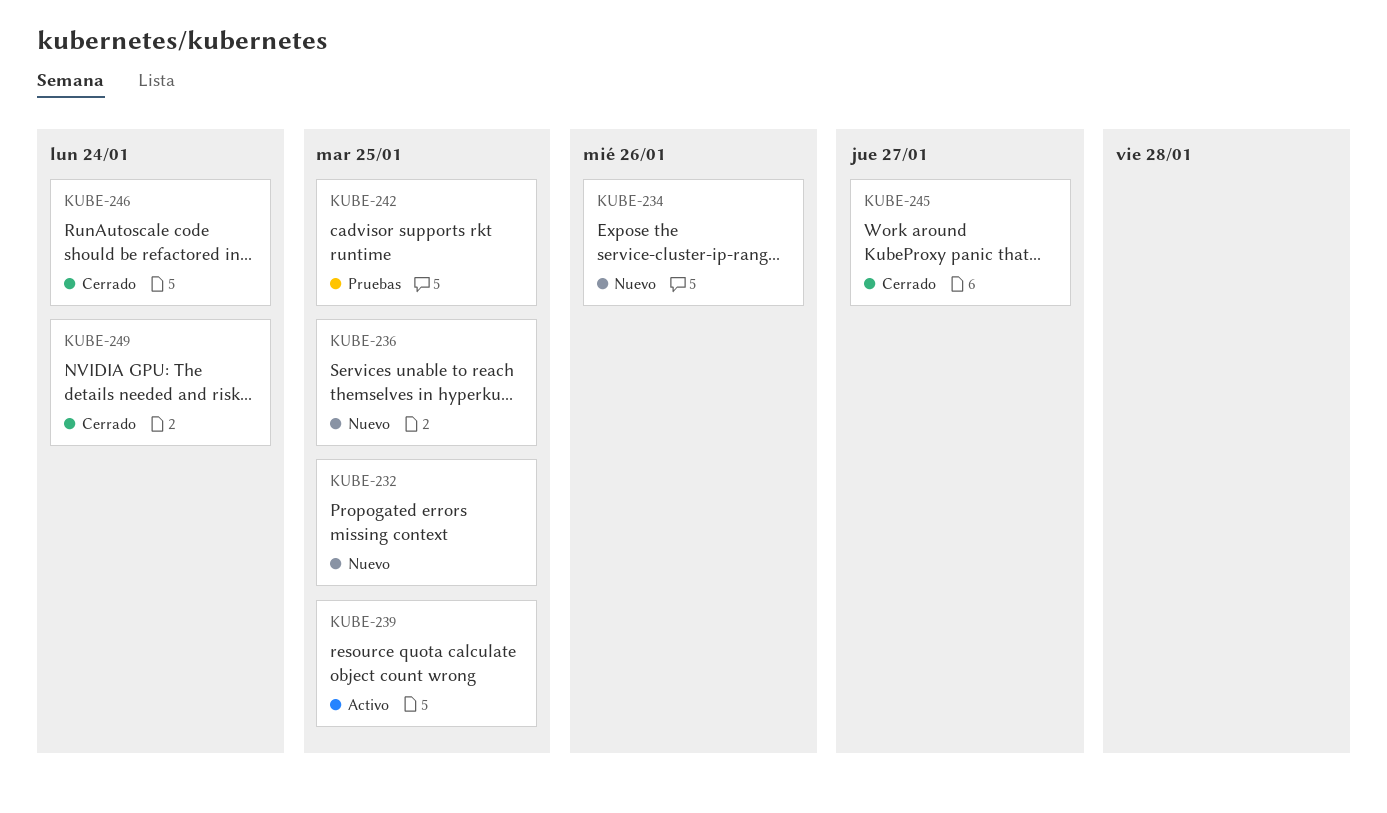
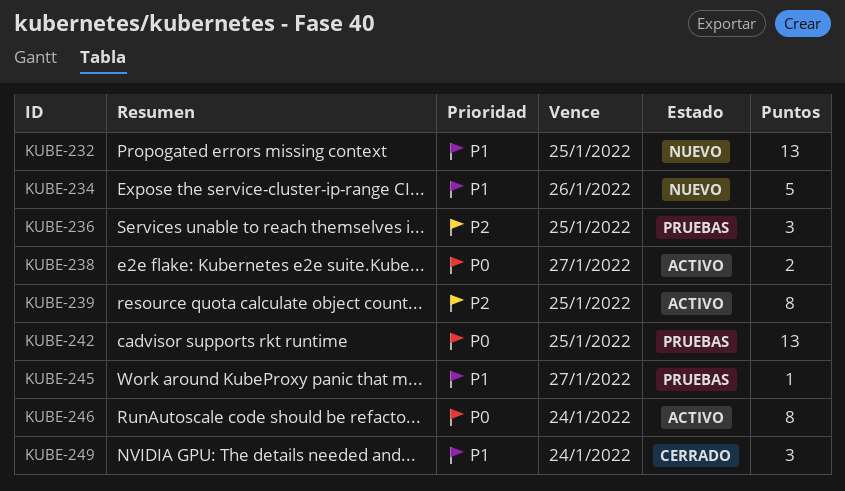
KUBE-236, status: Nuevo -> Pruebas
KUBE-238: none -> present
KUBE-245, status: Cerrado -> Pruebas
KUBE-246, status: Cerrado -> Activo

